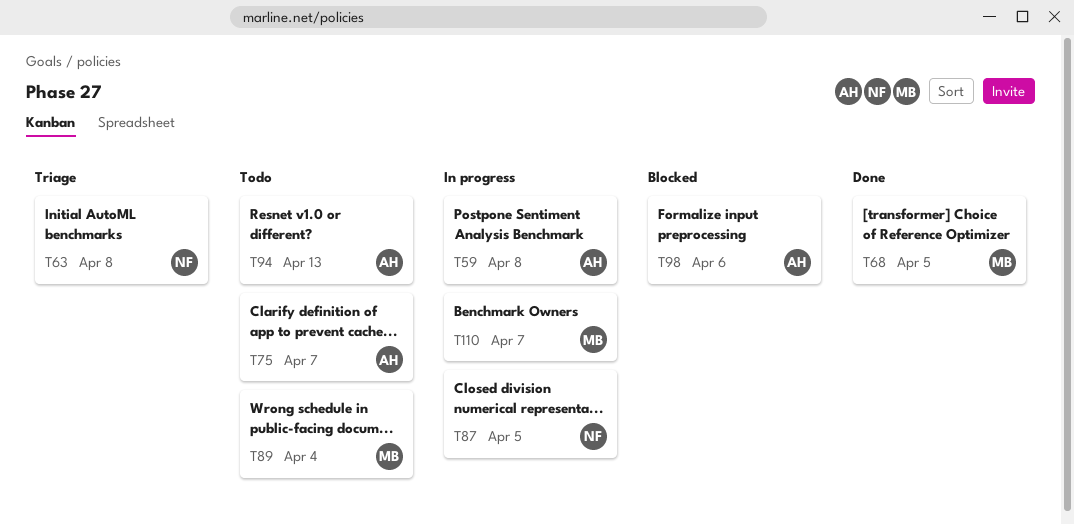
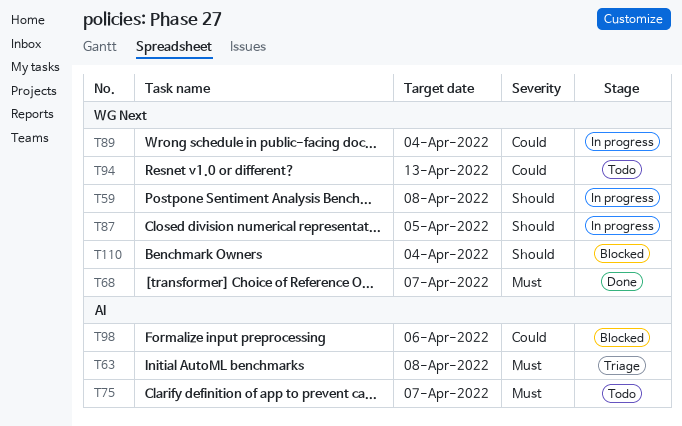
T68, due: Apr 5 -> Apr 7
T89, status: Todo -> In progress
T110, status: In progress -> Blocked
T110, due: Apr 7 -> Apr 4

